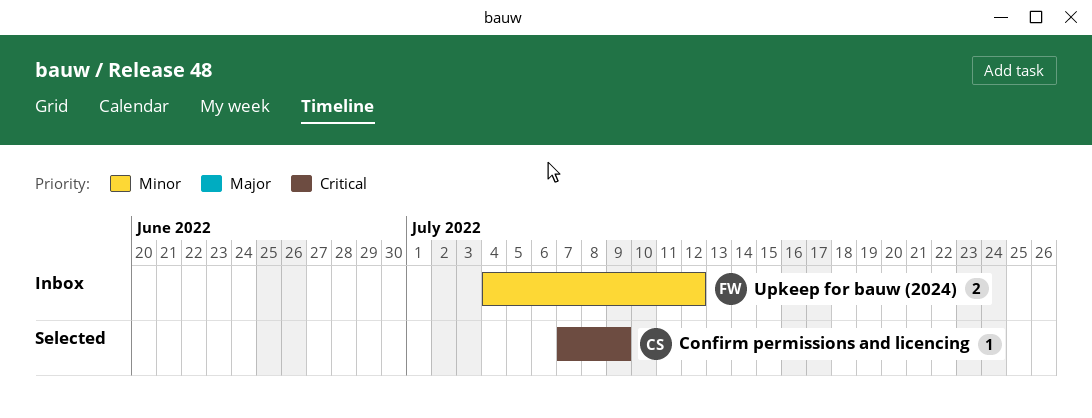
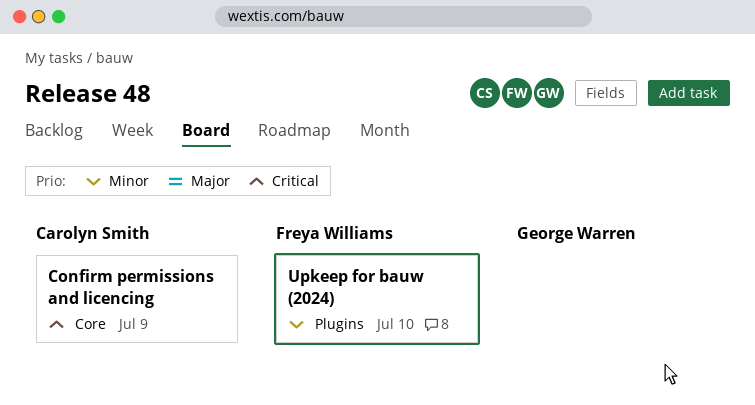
Upkeep for bauw (2024), due: Jul 12 -> Jul 10

